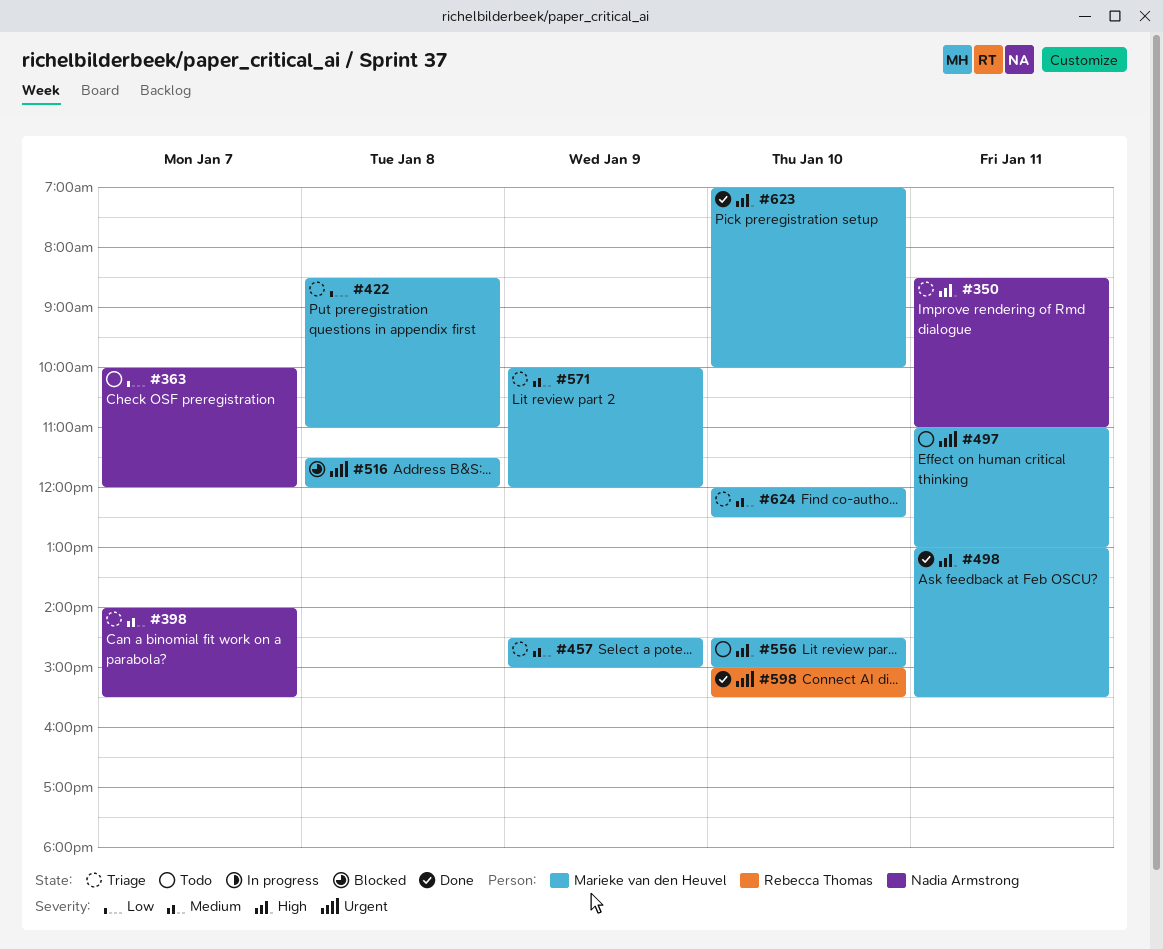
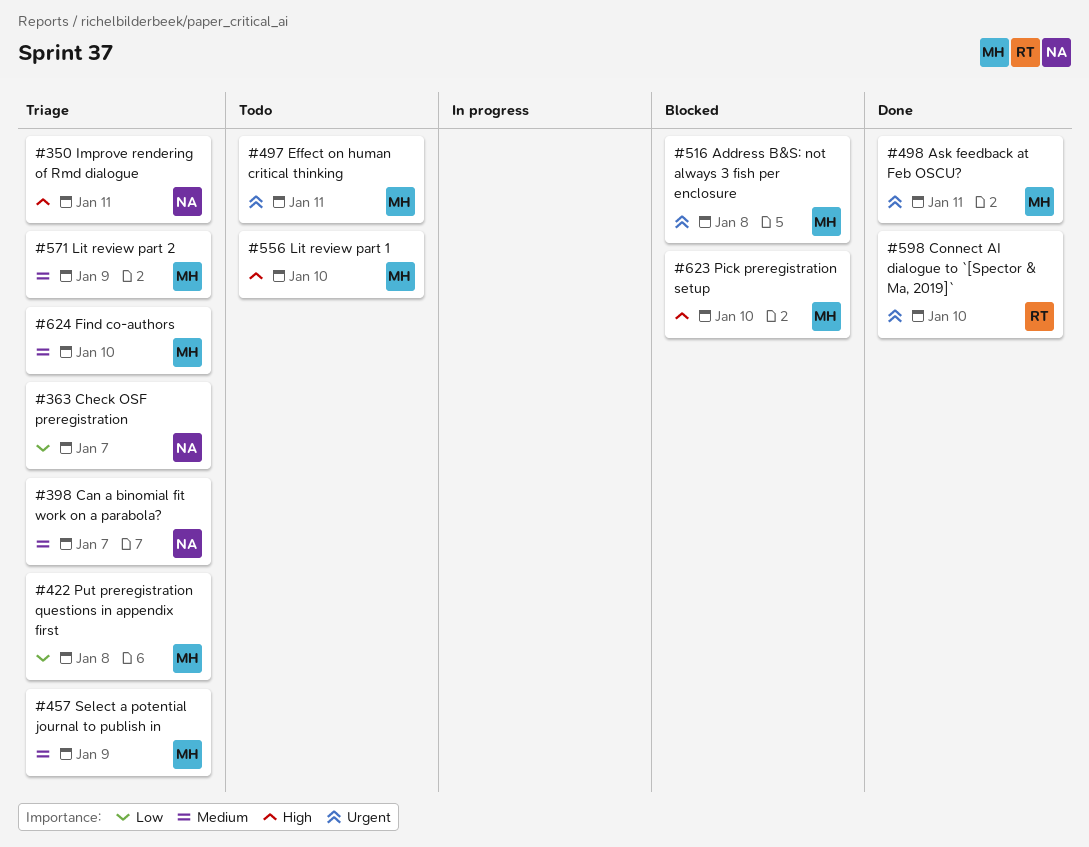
#363, status: Todo -> Triage
#498, priority: High -> Urgent
#623, status: Done -> Blocked

